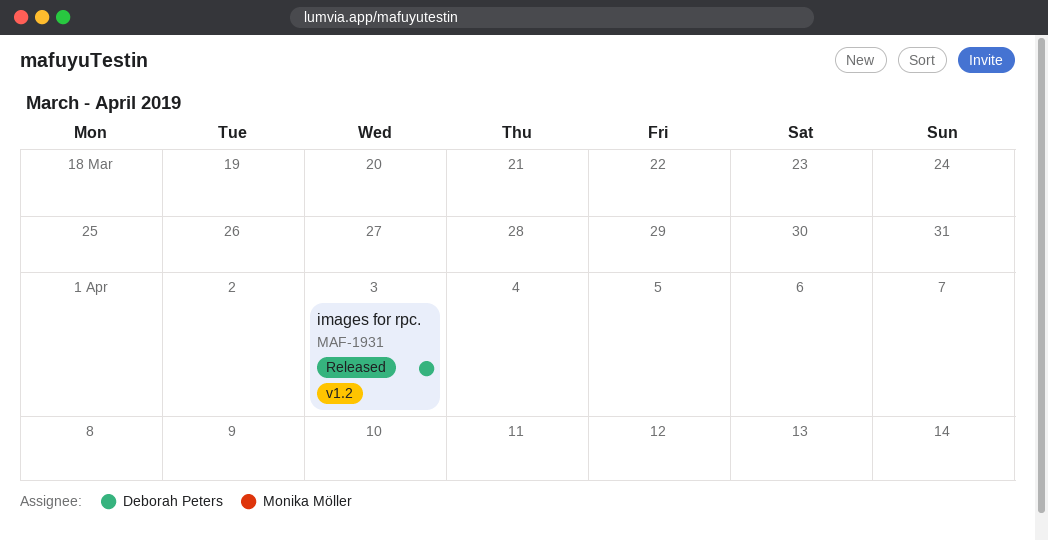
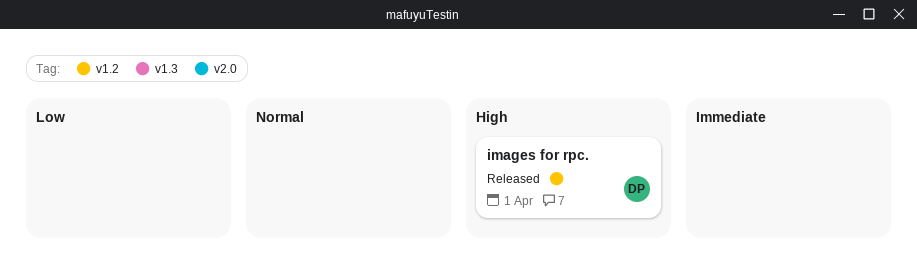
images for rpc., due: Apr 3 -> Apr 1

